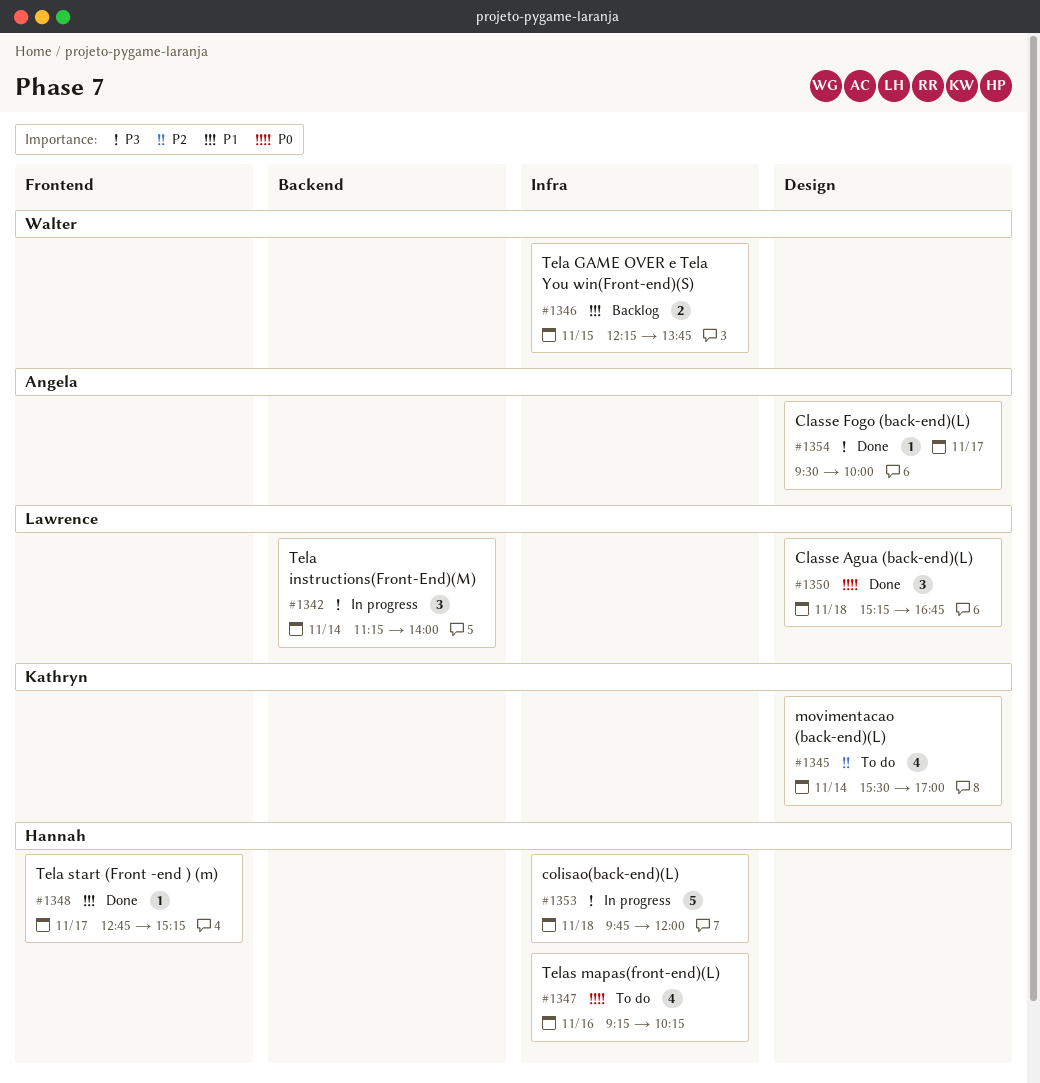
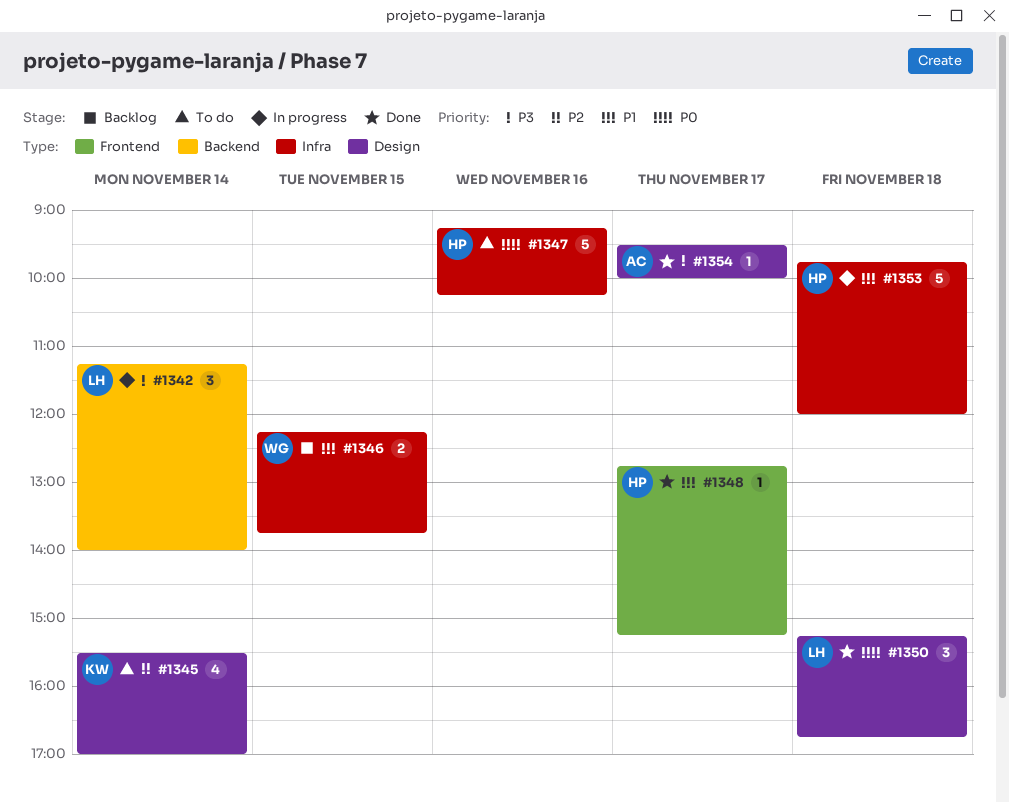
#1347, estimate: 4 -> 5
#1353, priority: P3 -> P1

